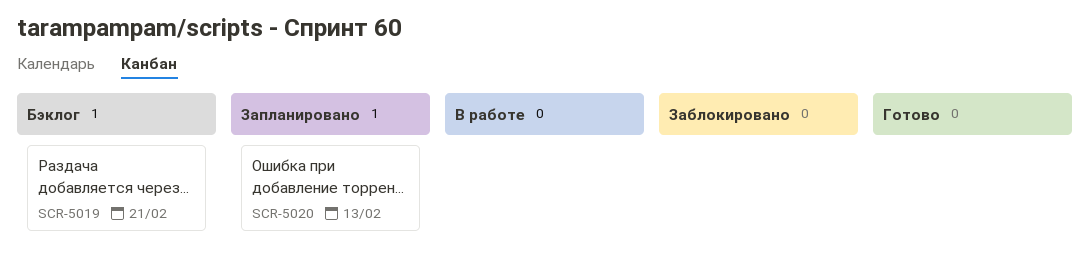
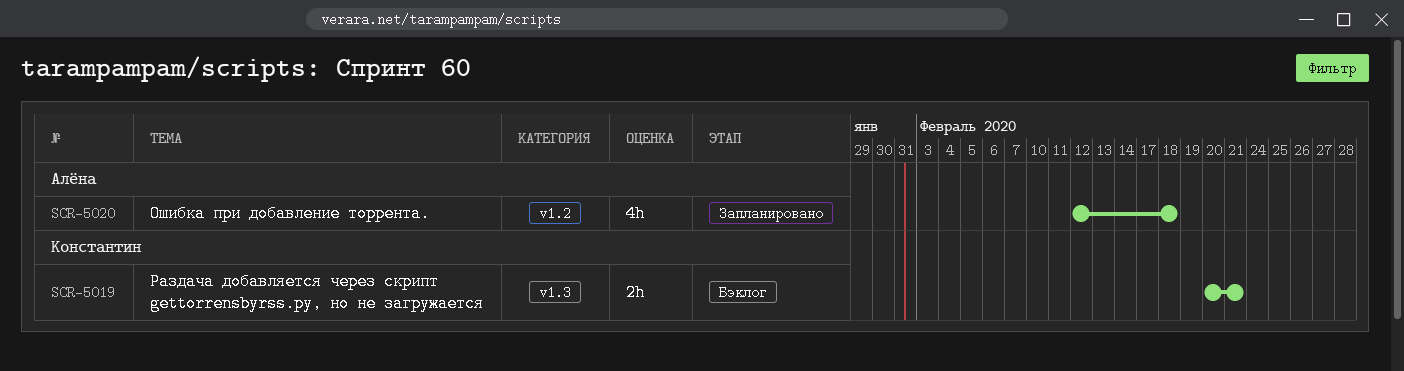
SCR-5020, due: Feb 13 -> Feb 18

